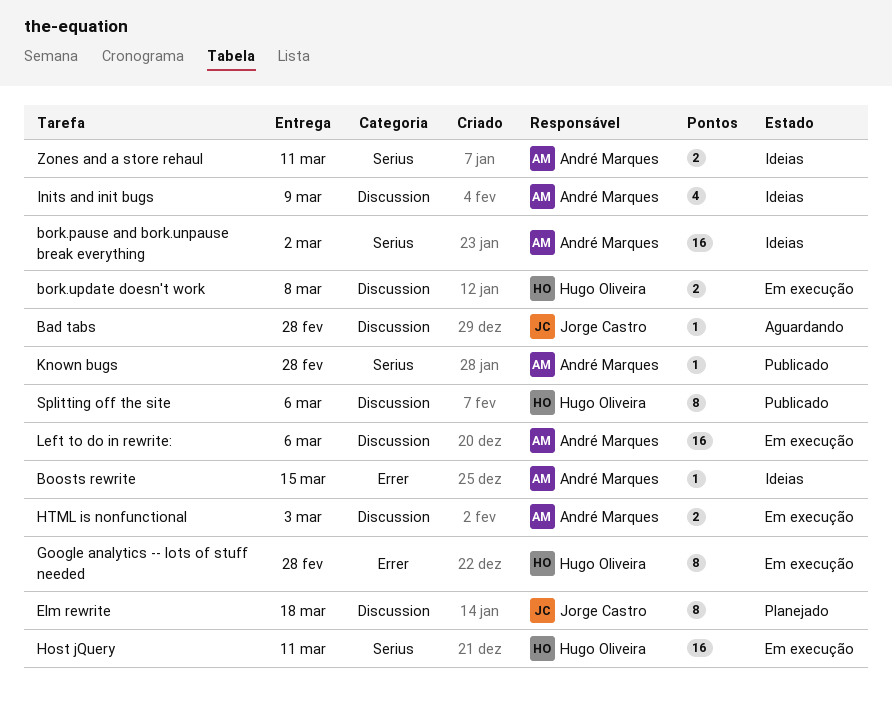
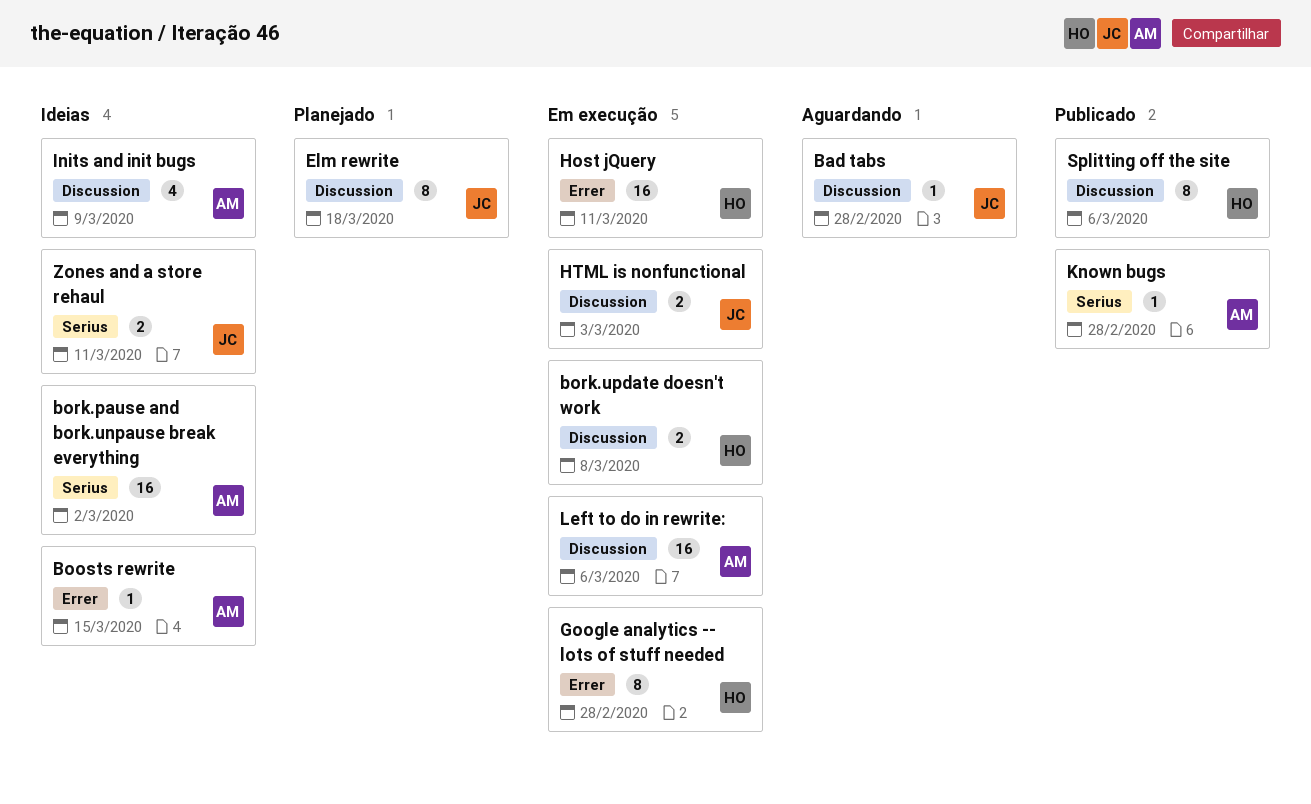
Host jQuery, label: Serius -> Errer
HTML is nonfunctional, owner: André Marques -> Jorge Castro
Zones and a store rehaul, owner: André Marques -> Jorge Castro

